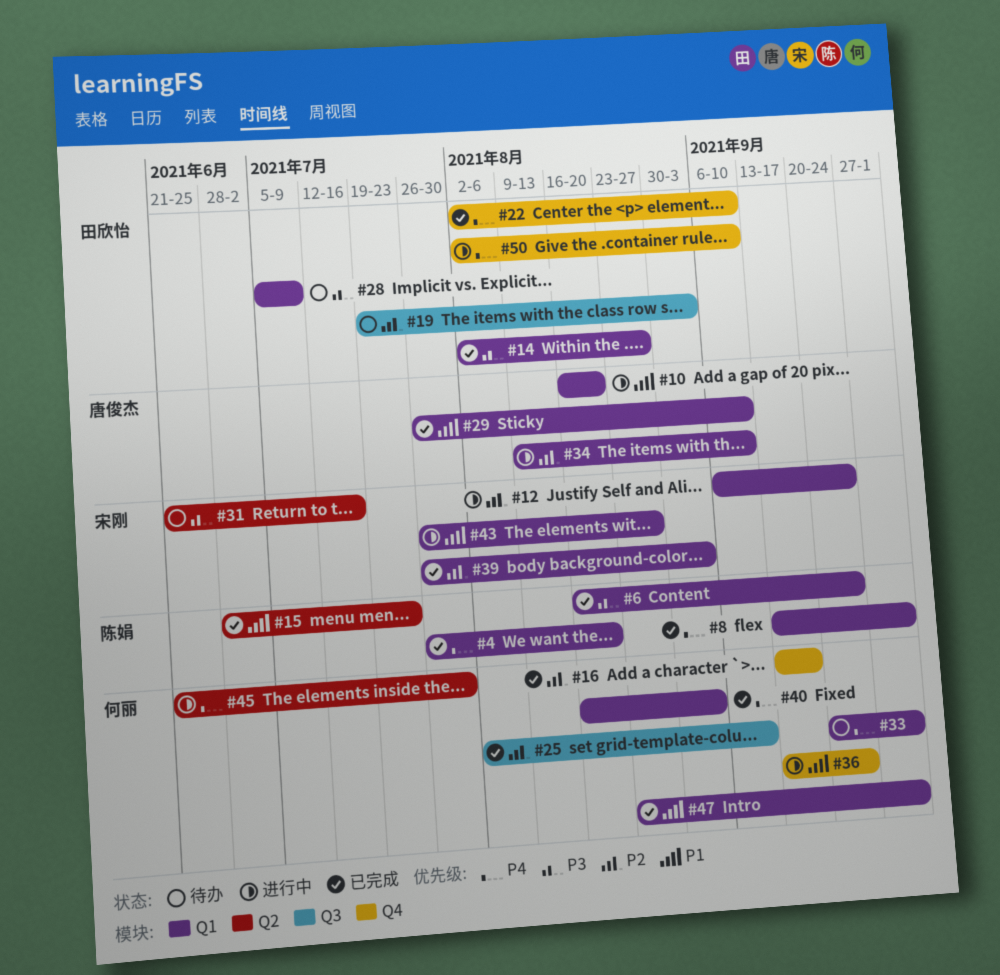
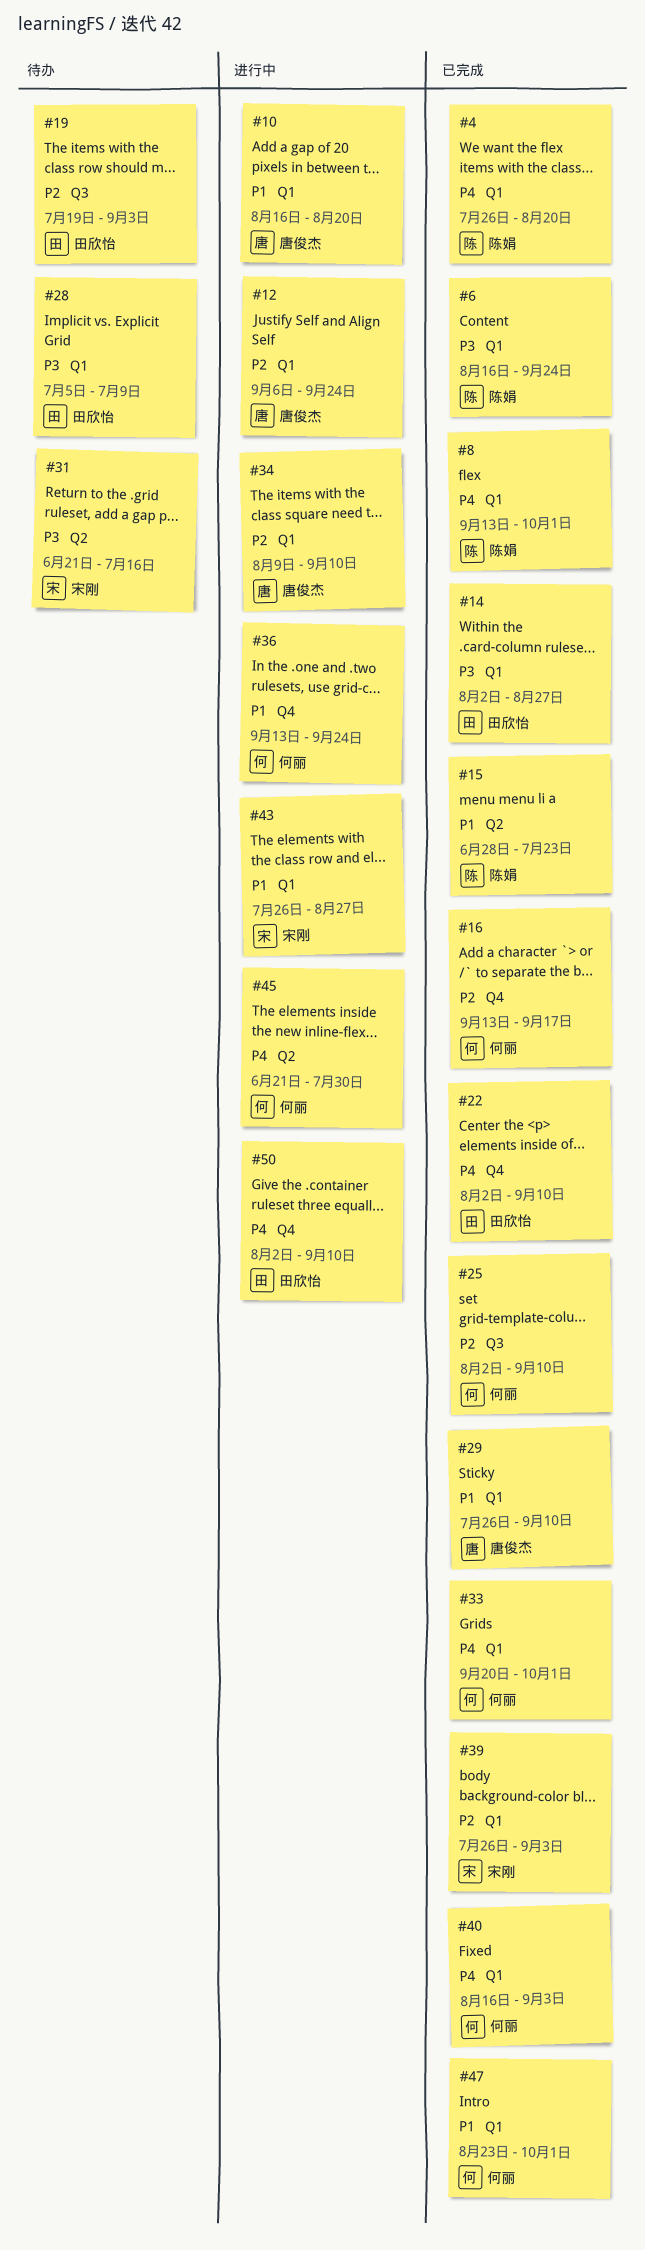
#12, owner: 宋刚 -> 唐俊杰
#33, status: 待办 -> 已完成

